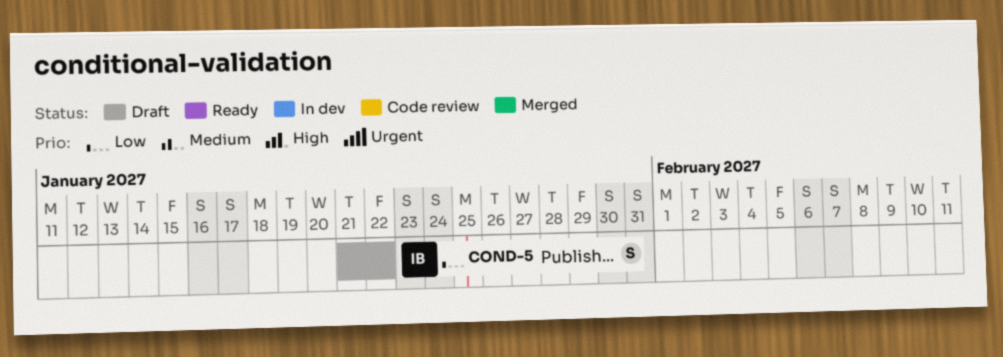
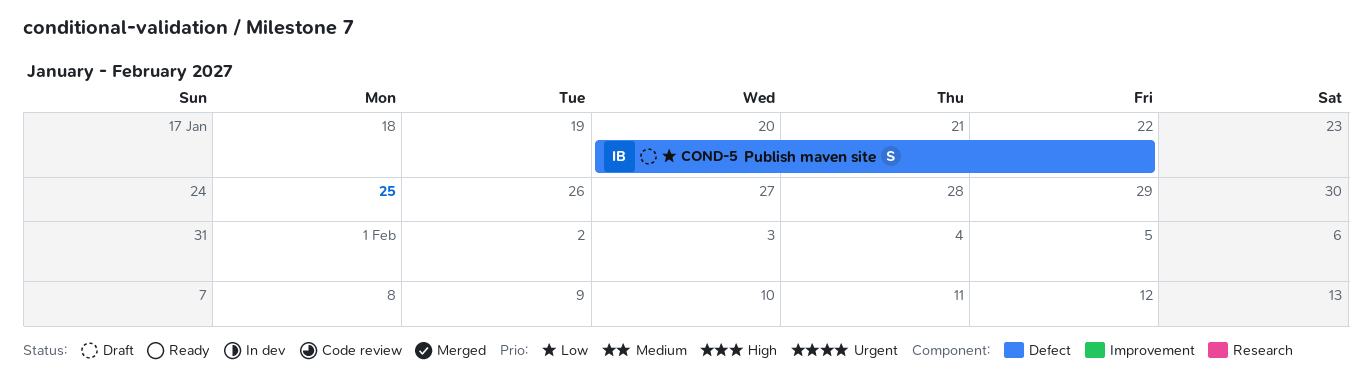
COND-5, start: Jan 21 -> Jan 20

